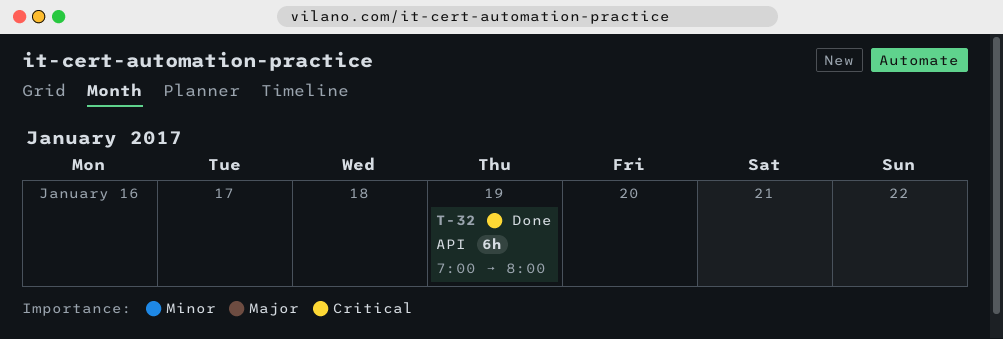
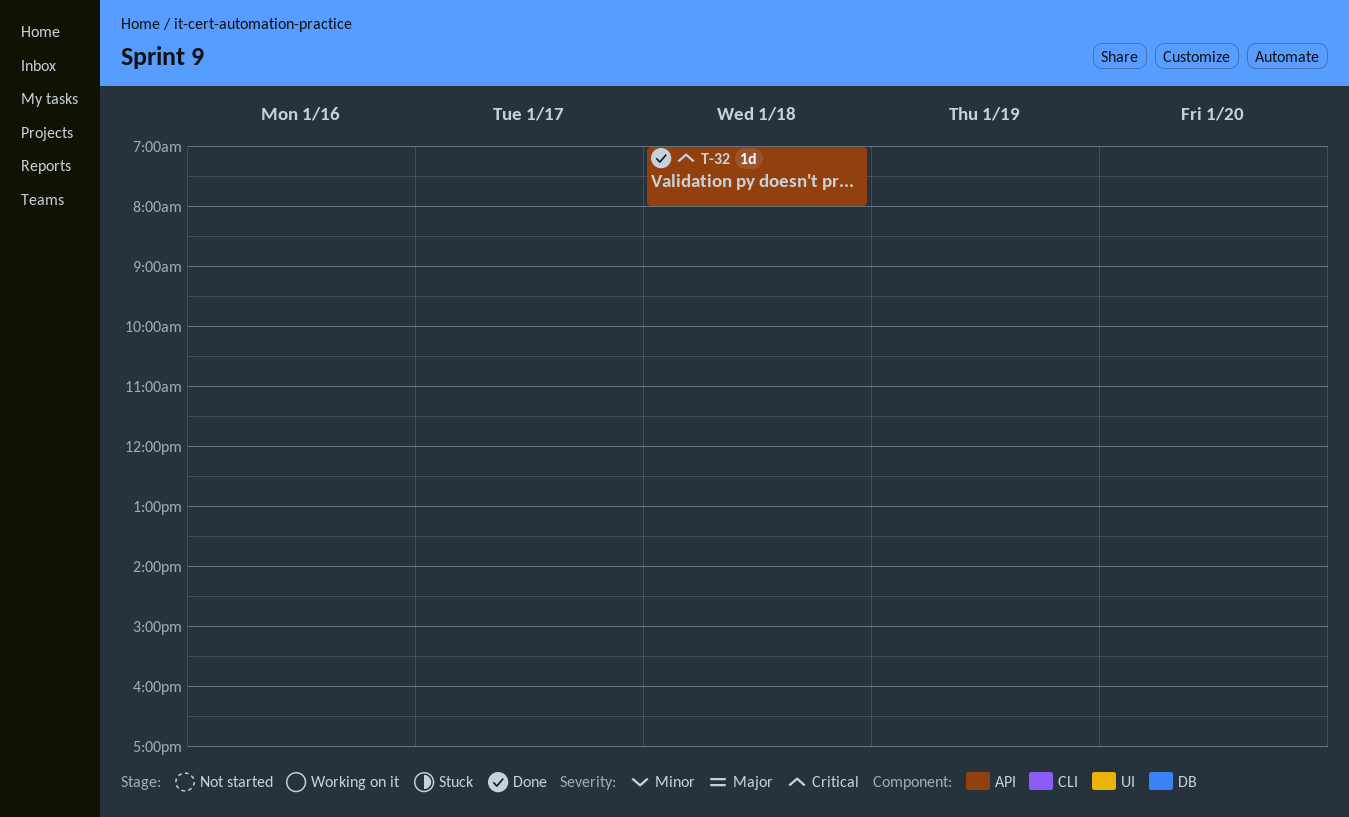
T-32, estimate: 6h -> 1d
T-32, day: Jan 19 -> Jan 18

